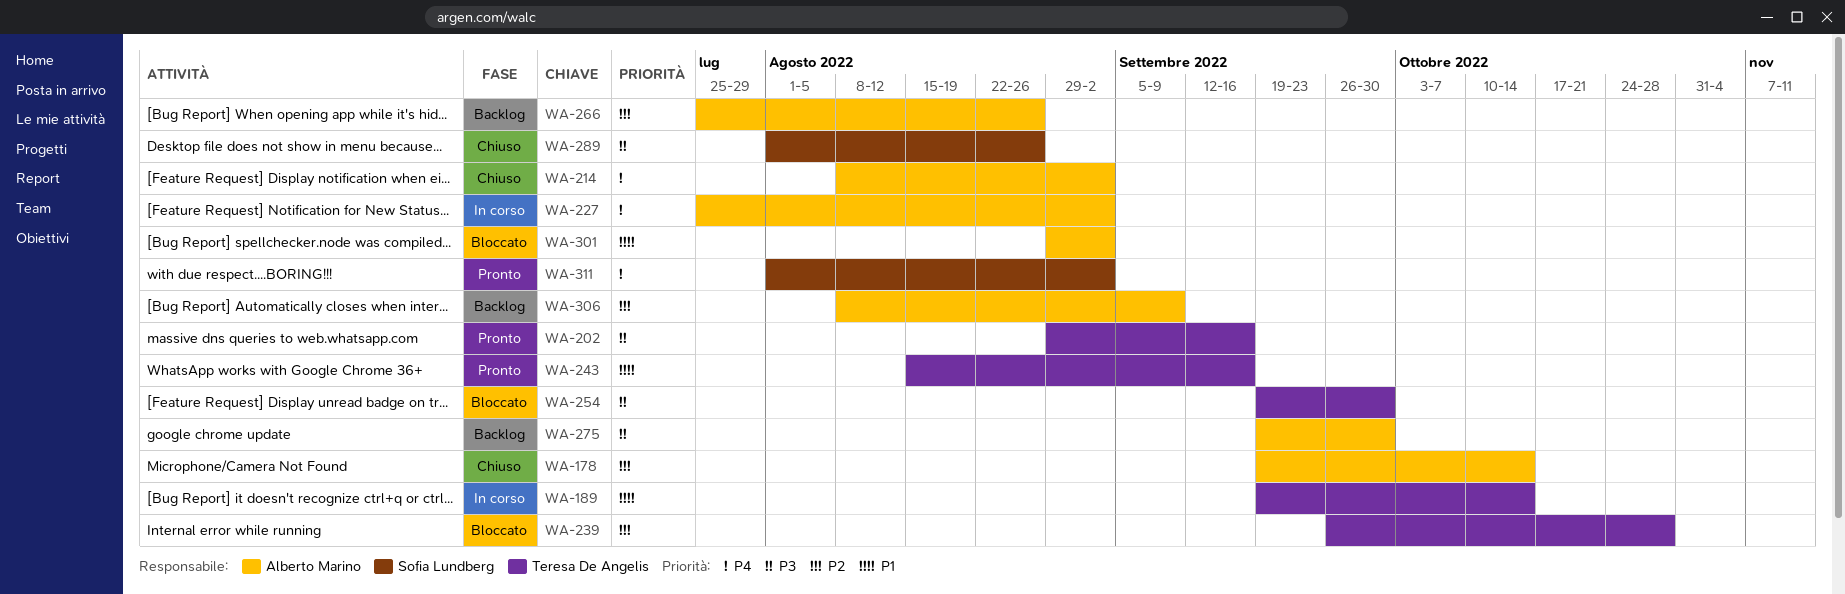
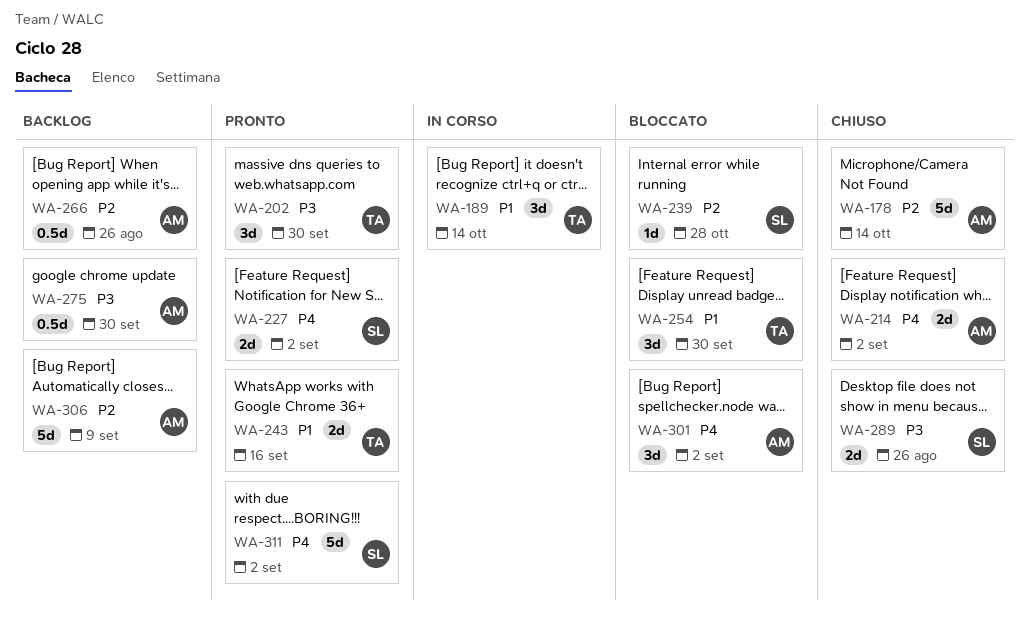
WA-202, due: Sep 16 -> Sep 30
WA-227, status: In corso -> Pronto
WA-227, owner: Alberto Marino -> Sofia Lundberg
WA-239, owner: Teresa De Angelis -> Sofia Lundberg
WA-254, priority: P3 -> P1
WA-301, priority: P1 -> P4

